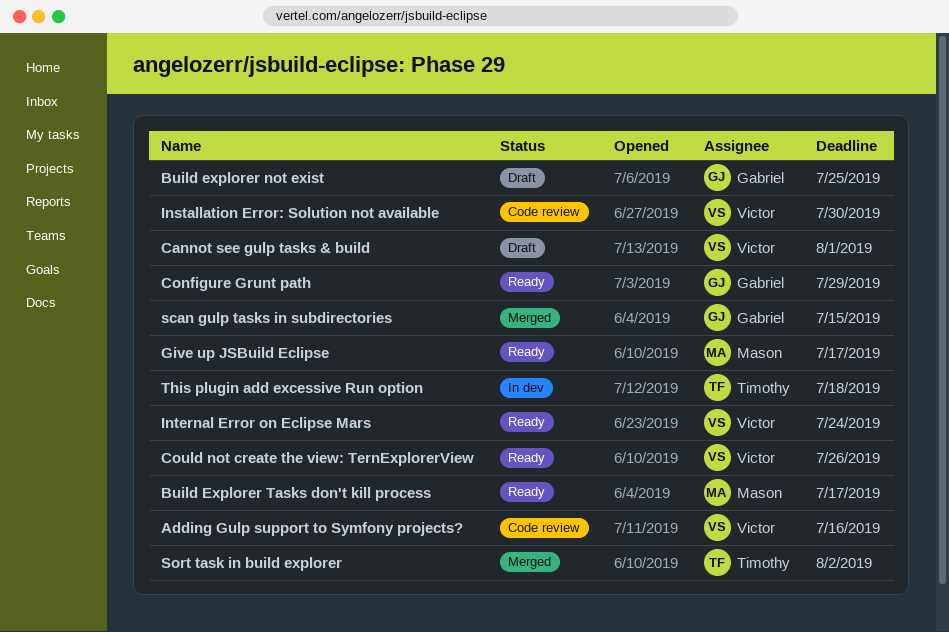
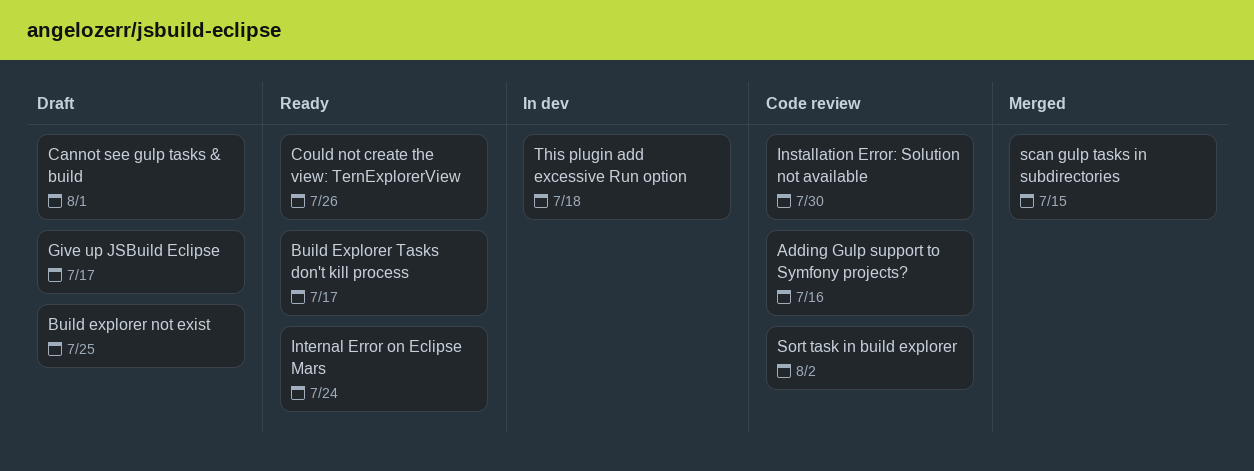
Configure Grunt path: present -> none
Give up JSBuild Eclipse, status: Ready -> Draft
Sort task in build explorer, status: Merged -> Code review

